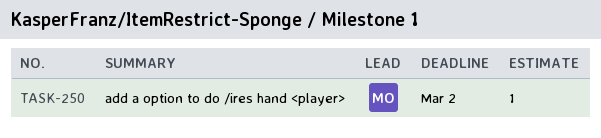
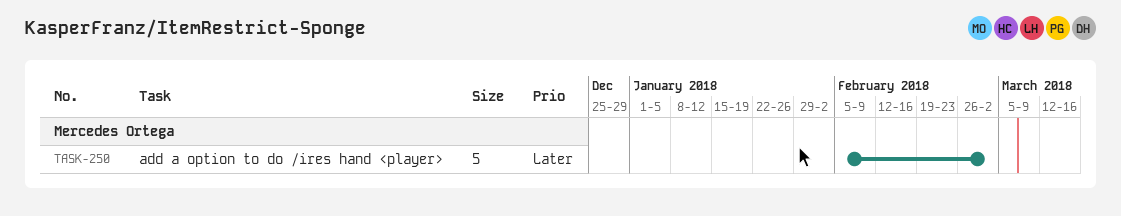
TASK-250, estimate: 1 -> 5

